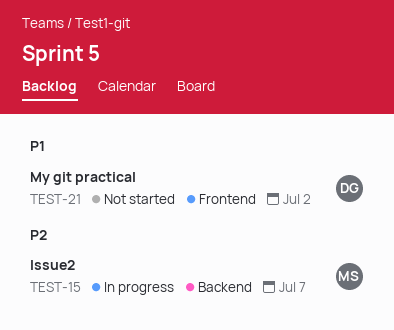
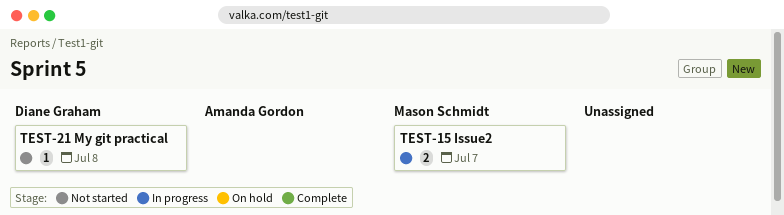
TEST-21, due: Jul 2 -> Jul 8

